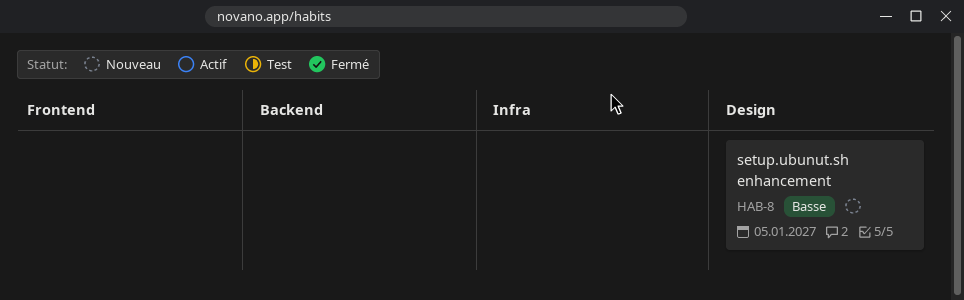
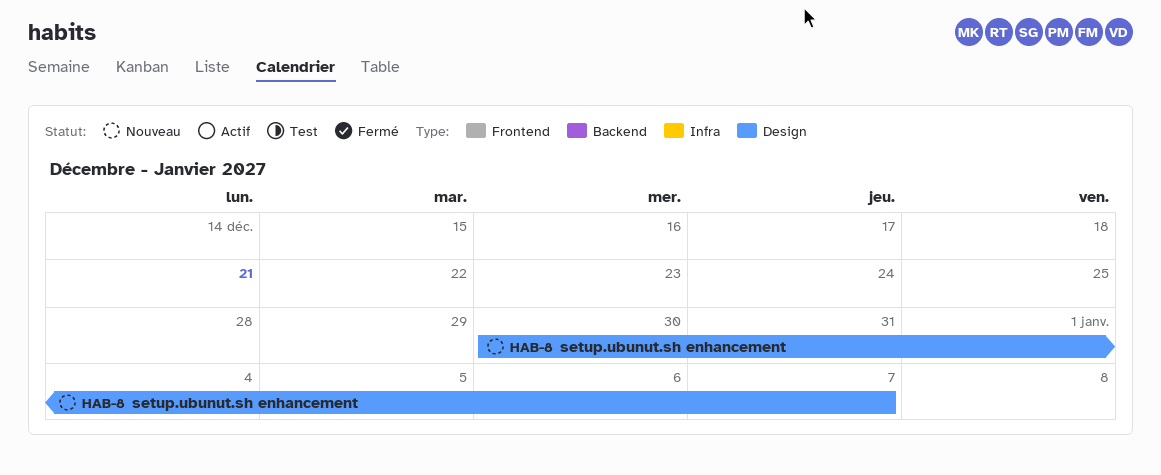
HAB-8, due: Jan 5 -> Jan 7

